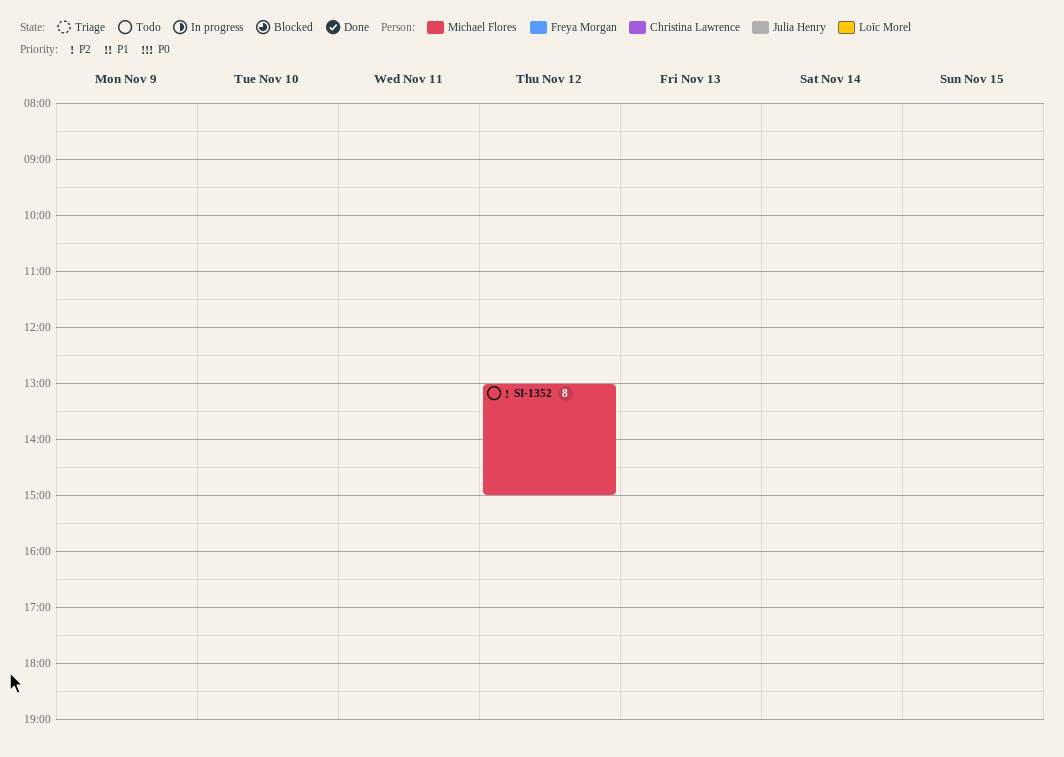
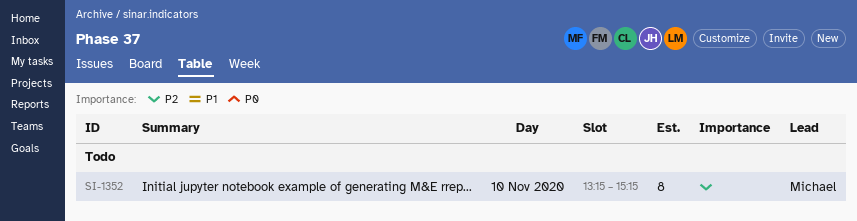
SI-1352, day: Nov 12 -> Nov 10
SI-1352, begins: 13:00 -> 13:15
SI-1352, ends: 15:00 -> 15:15

